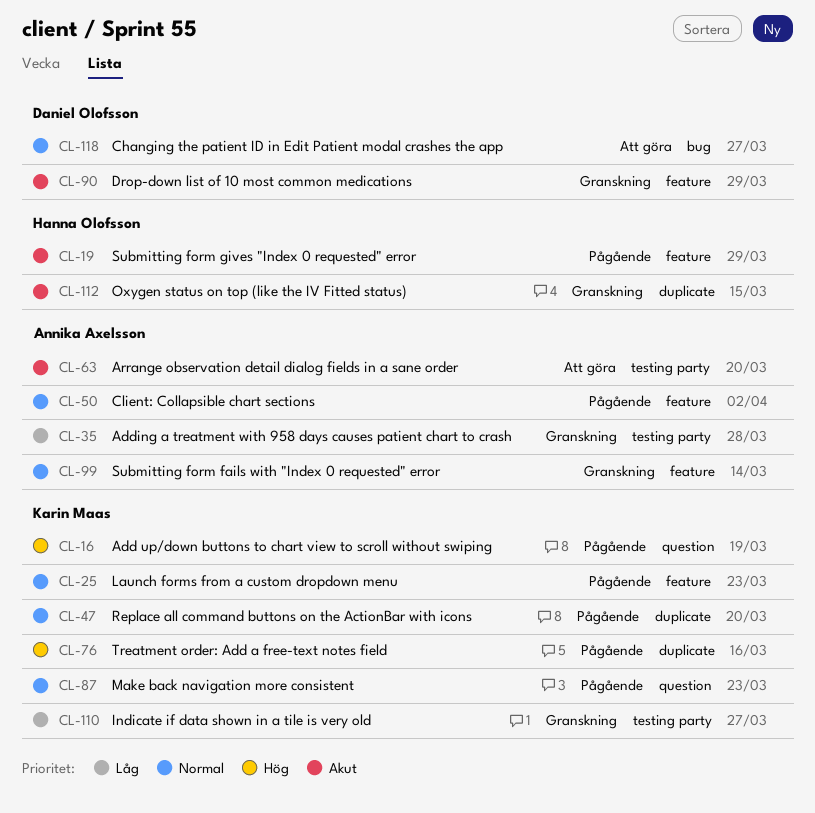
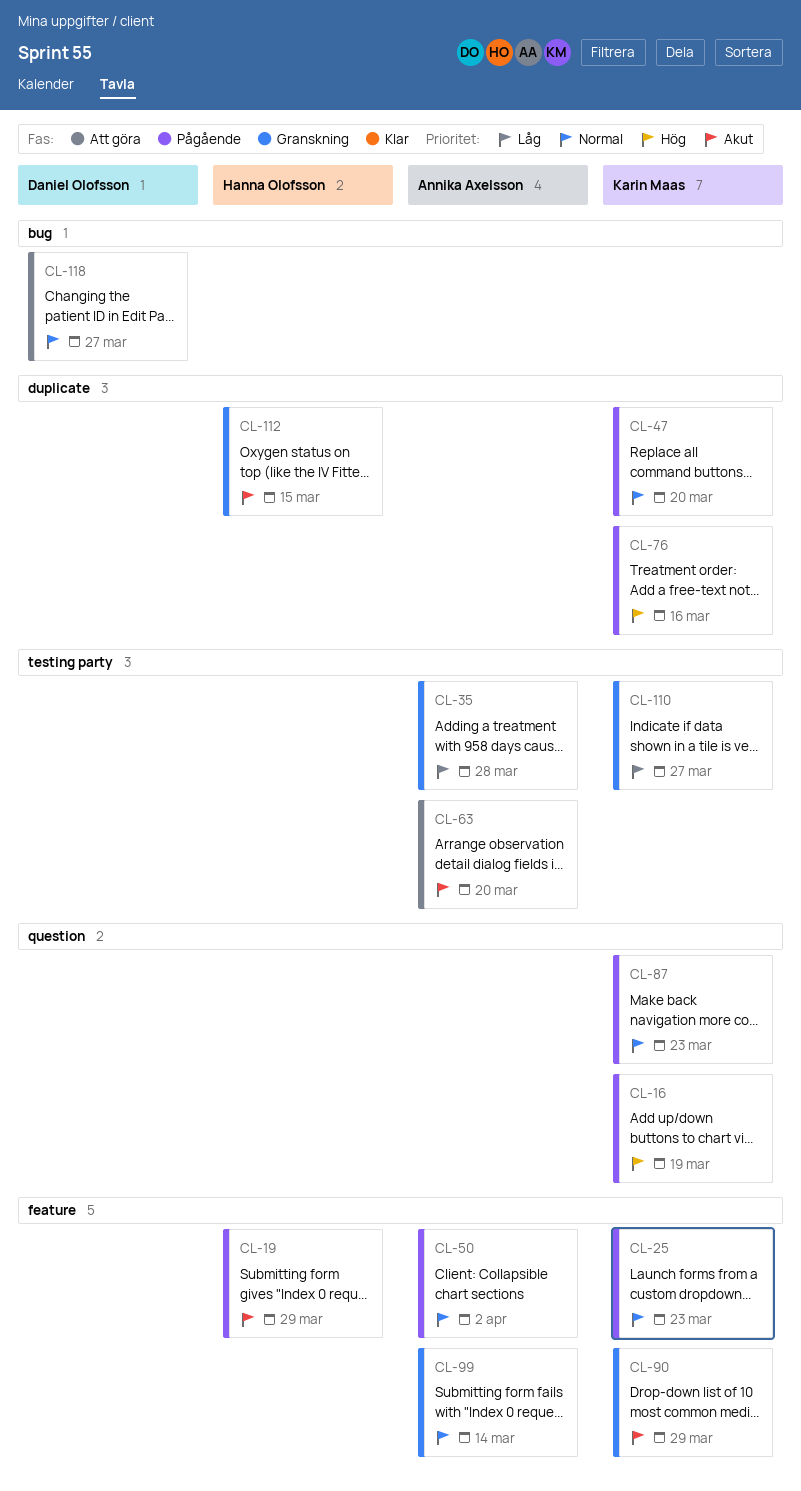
CL-90, owner: Daniel Olofsson -> Karin Maas

